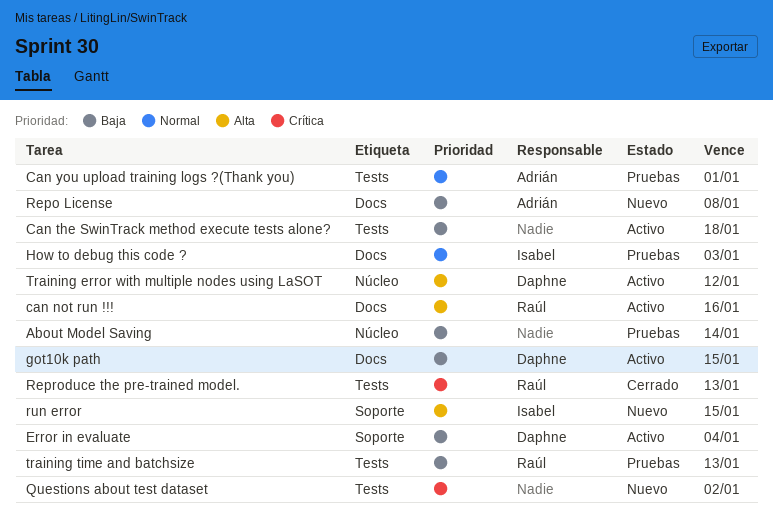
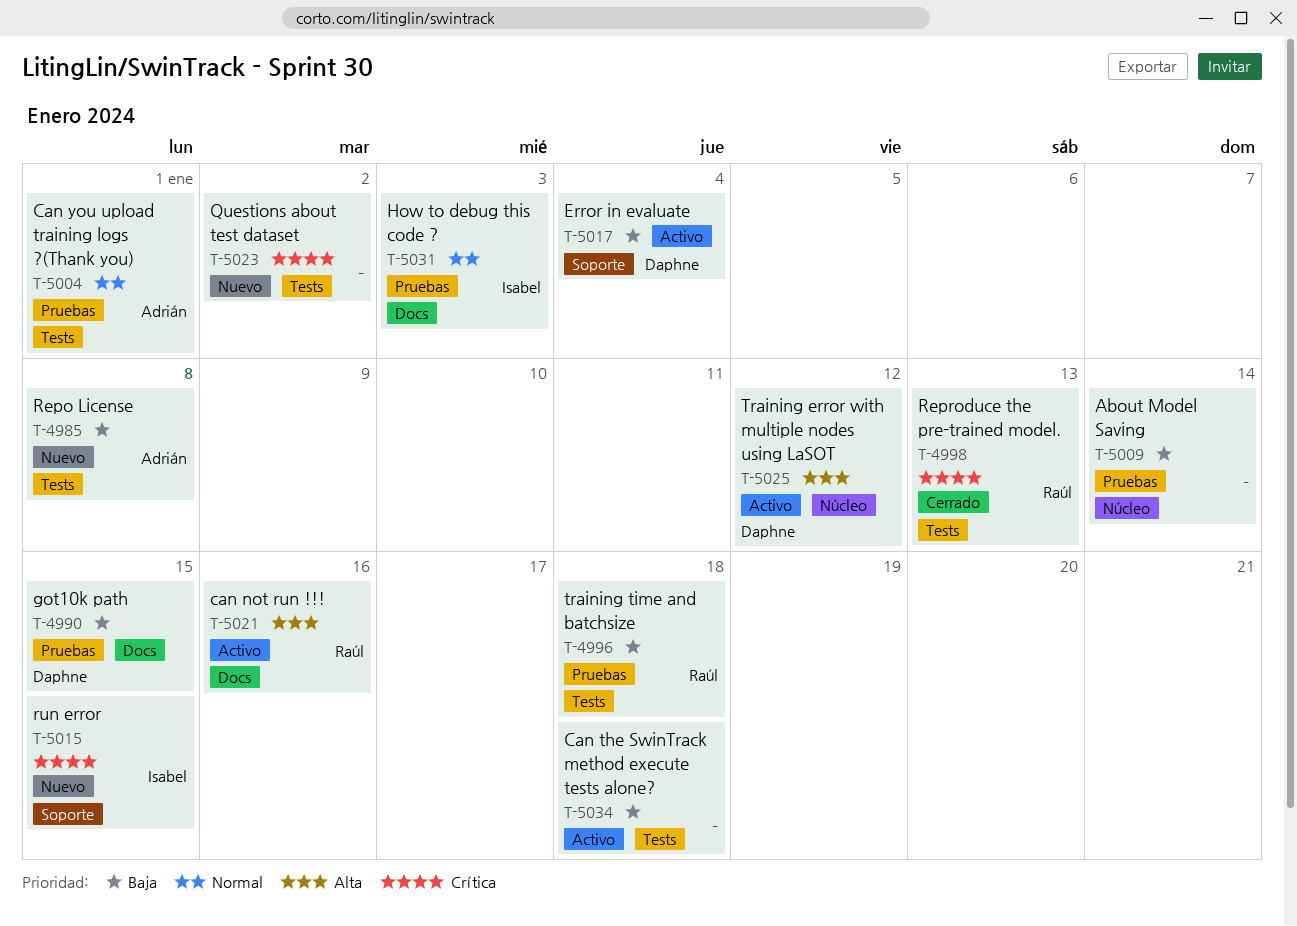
got10k path, status: Activo -> Pruebas
Repo License, label: Docs -> Tests
run error, priority: Alta -> Crítica
training time and batchsize, due: Jan 13 -> Jan 18

